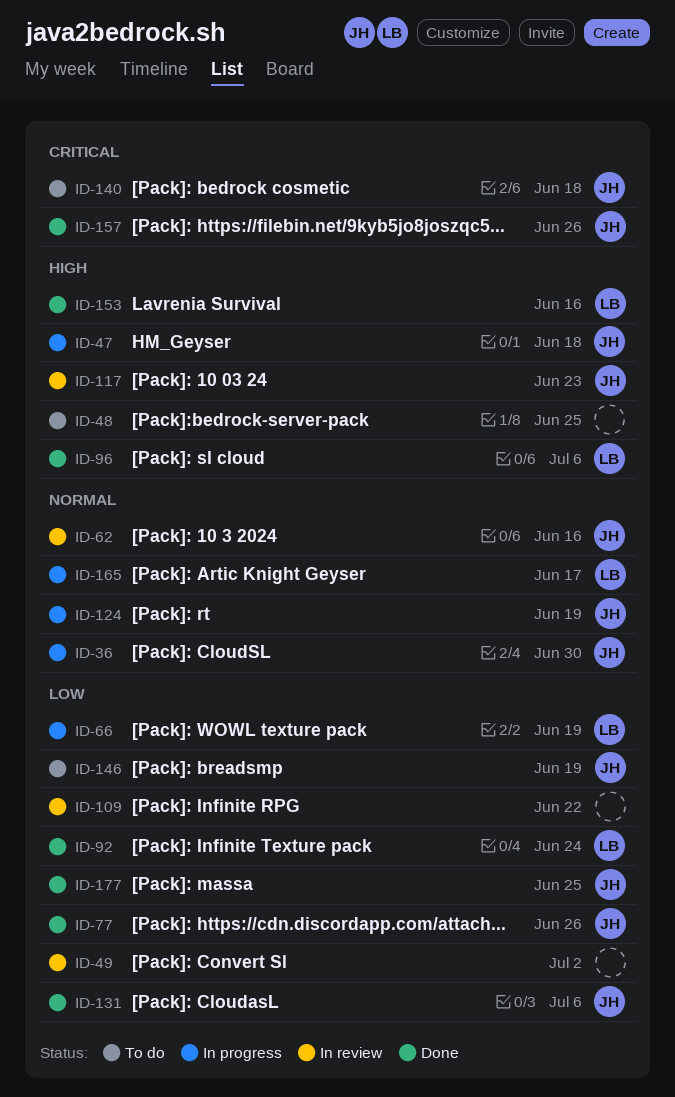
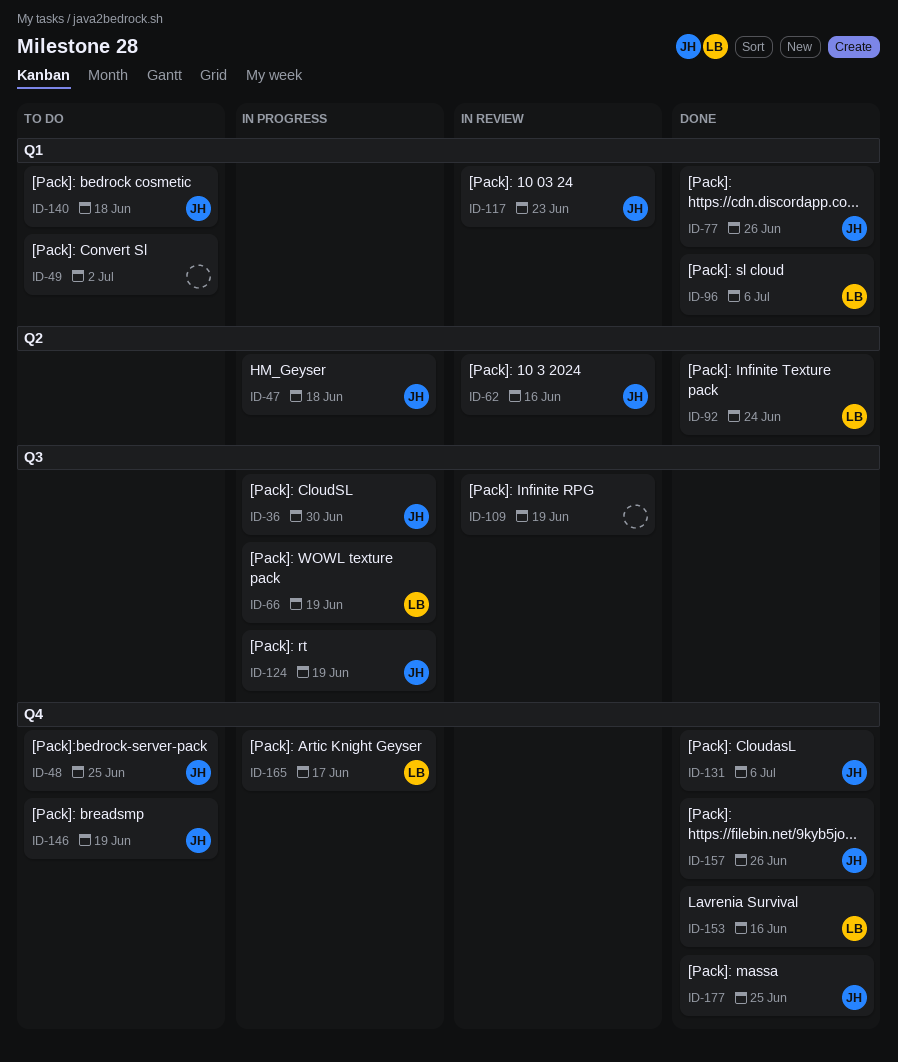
ID-48, owner: none -> JH
ID-49, status: In review -> To do
ID-109, due: Jun 22 -> Jun 19

